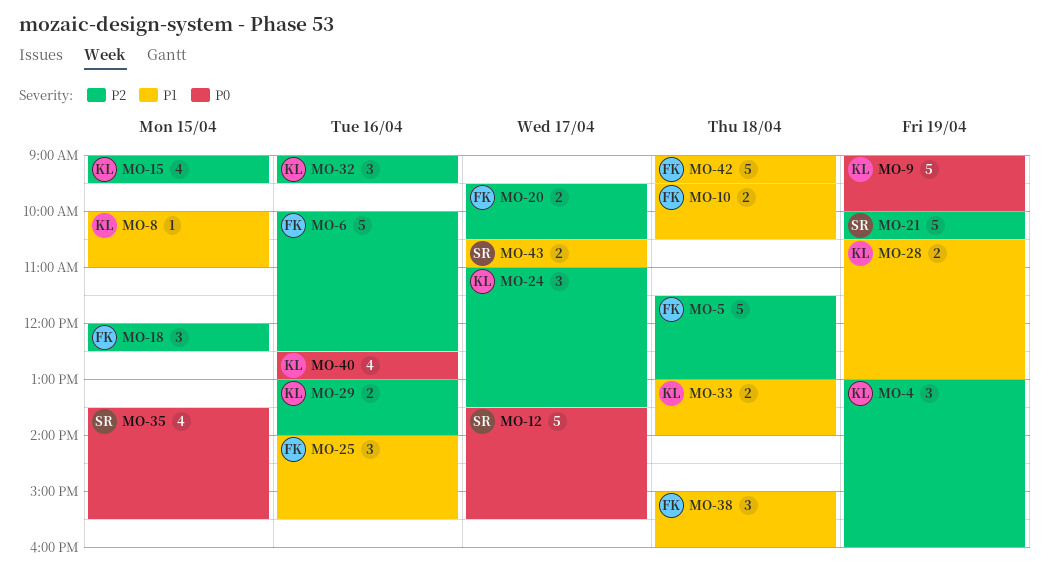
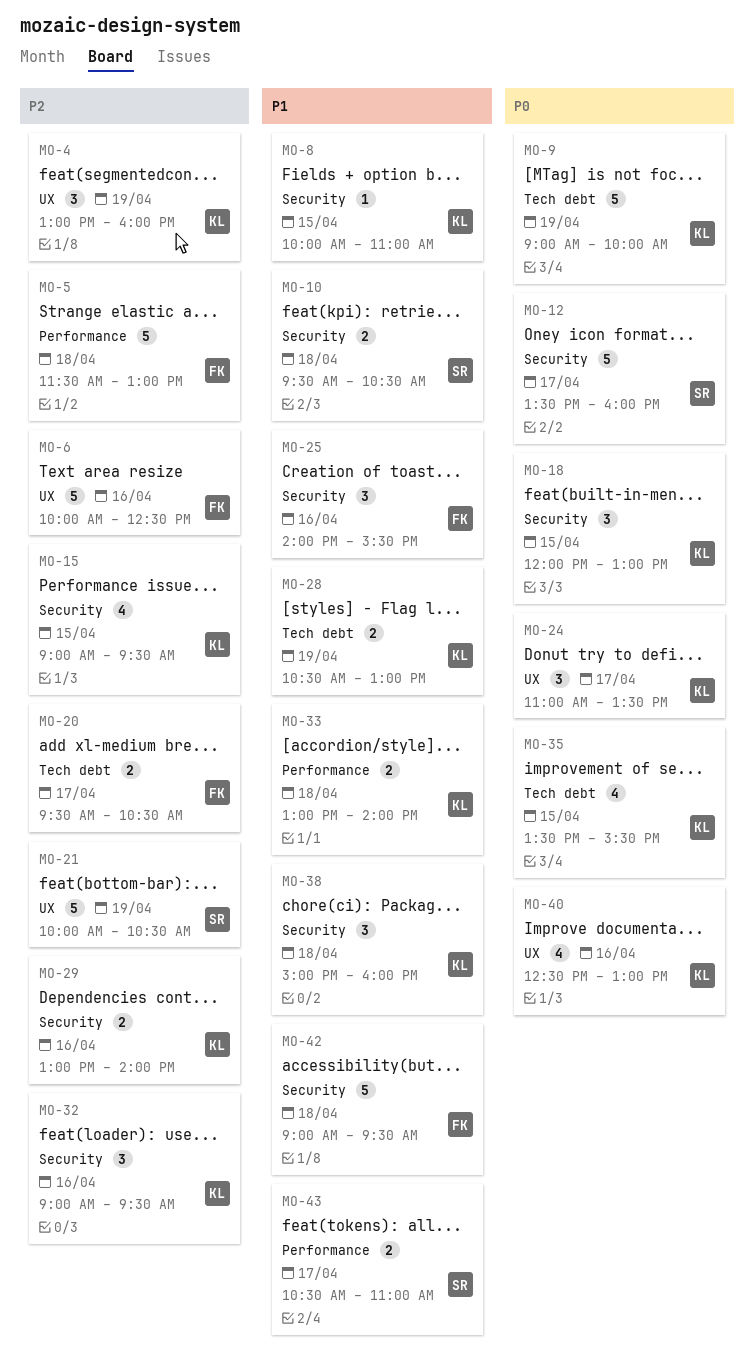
MO-10, owner: FK -> SR
MO-12, ends: 15:30 -> 16:00
MO-18, owner: FK -> KL
MO-18, priority: P2 -> P0
MO-18, ends: 12:30 -> 13:00
MO-24, priority: P2 -> P0
MO-35, owner: SR -> KL
MO-38, owner: FK -> KL

